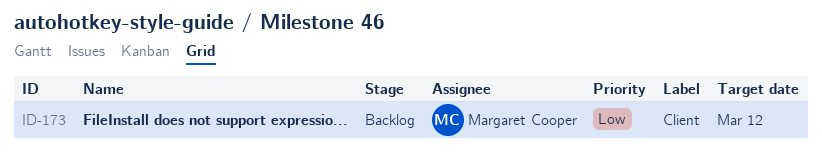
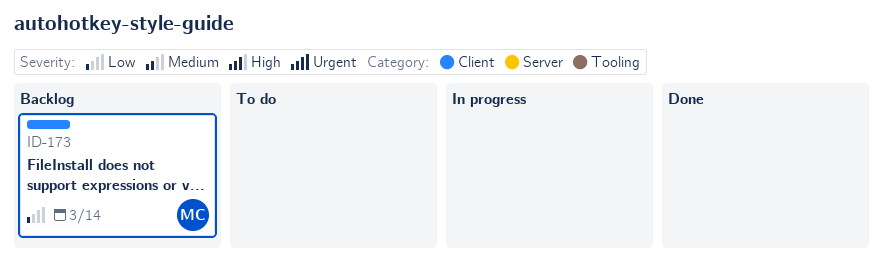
ID-173, due: Mar 12 -> Mar 14

